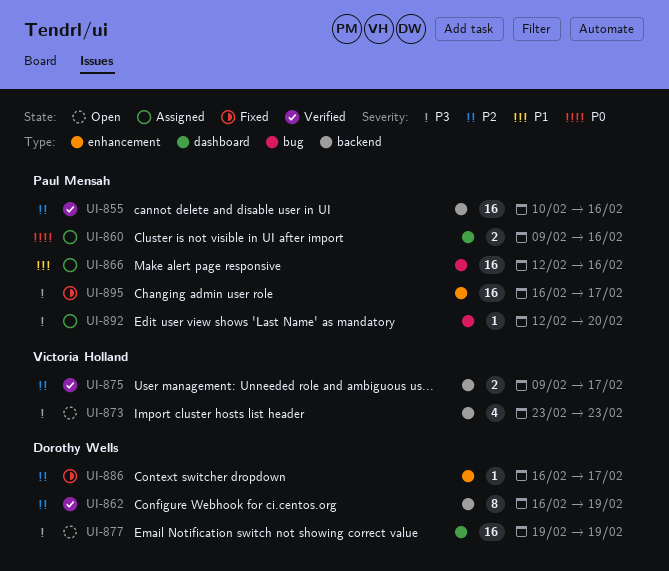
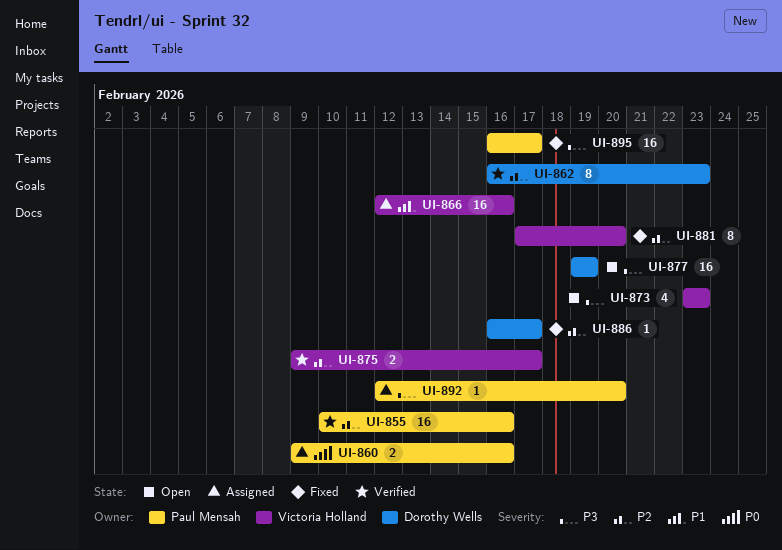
UI-862, due: Feb 19 -> Feb 23
UI-866, owner: Paul Mensah -> Victoria Holland
UI-881: none -> present

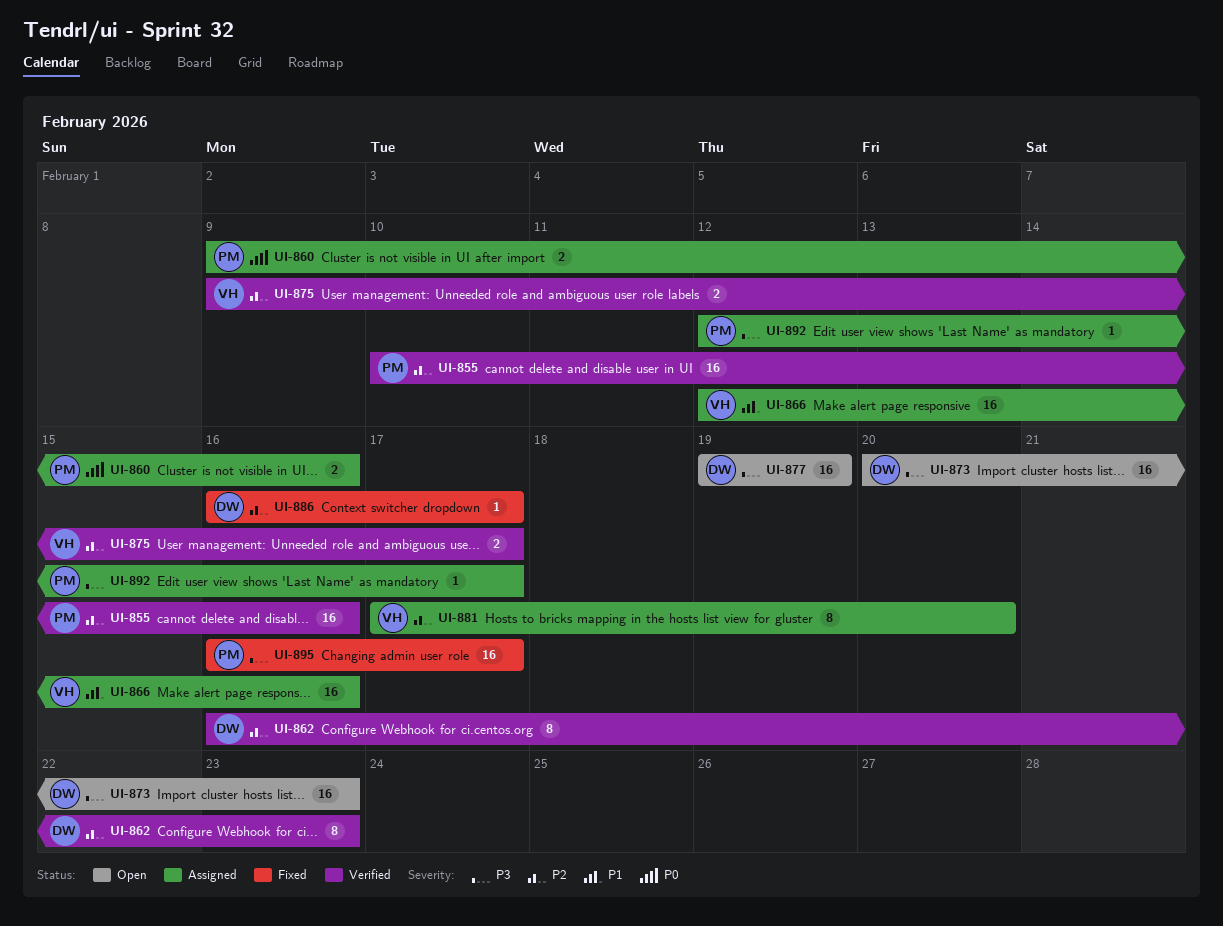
UI-873, owner: Victoria Holland -> Dorothy Wells
UI-873, estimate: 4 -> 16
UI-873, start: Feb 23 -> Feb 20
UI-881, status: Fixed -> Assigned
UI-892, due: Feb 20 -> Feb 17

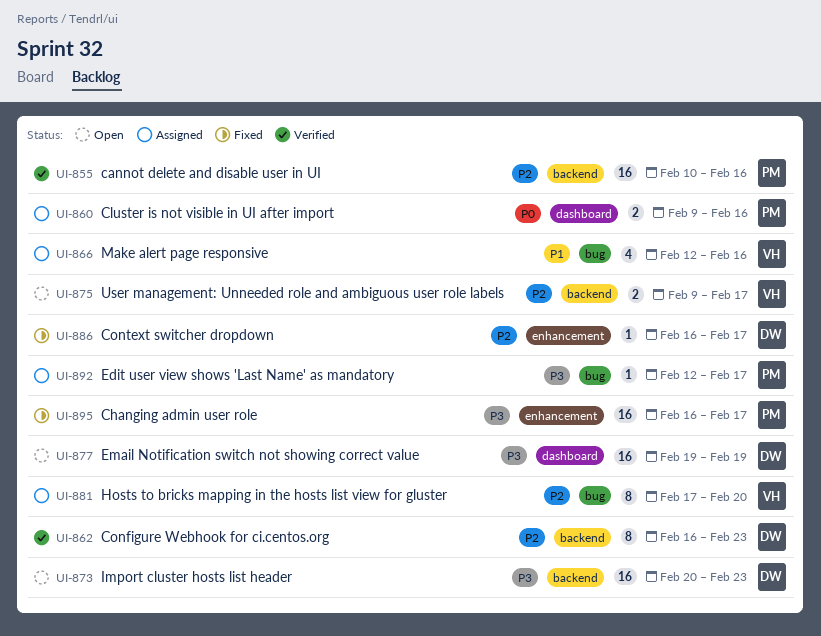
UI-866, estimate: 16 -> 4
UI-875, status: Verified -> Open

